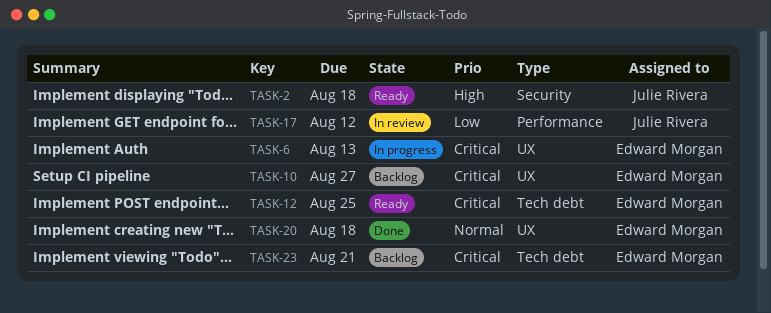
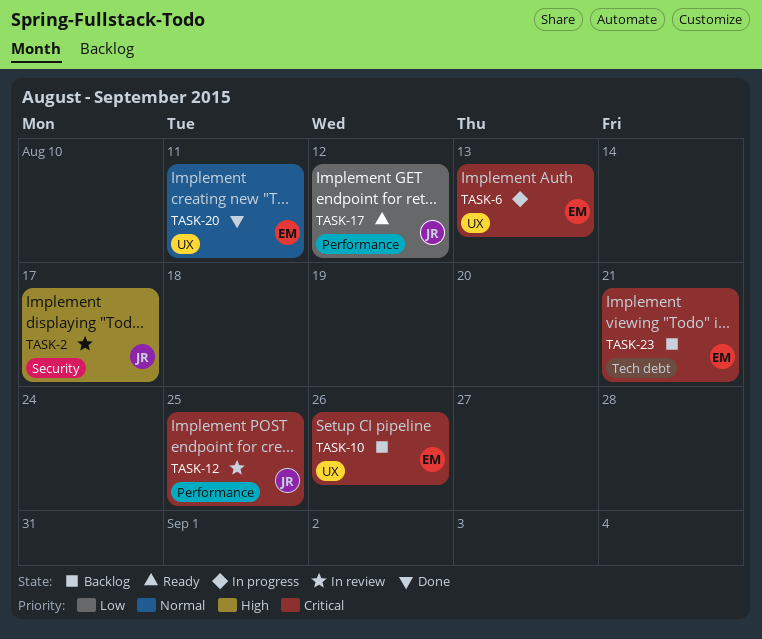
TASK-2, status: Ready -> In review
TASK-2, due: Aug 18 -> Aug 17
TASK-10, due: Aug 27 -> Aug 26
TASK-12, status: Ready -> In review
TASK-12, owner: Edward Morgan -> Julie Rivera
TASK-12, label: Tech debt -> Performance
TASK-17, status: In review -> Ready
TASK-20, due: Aug 18 -> Aug 11

